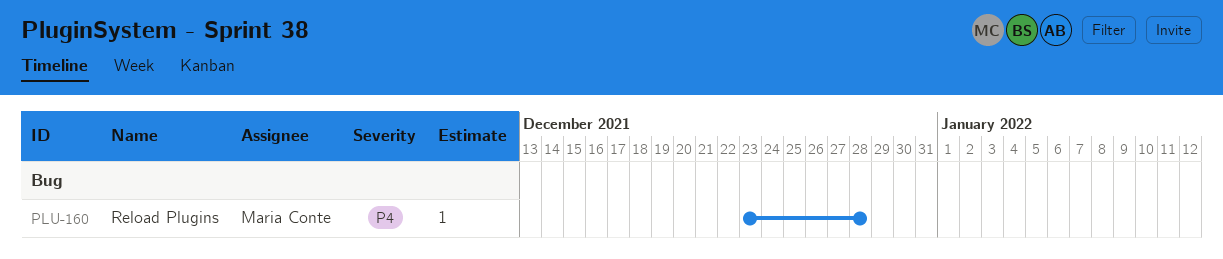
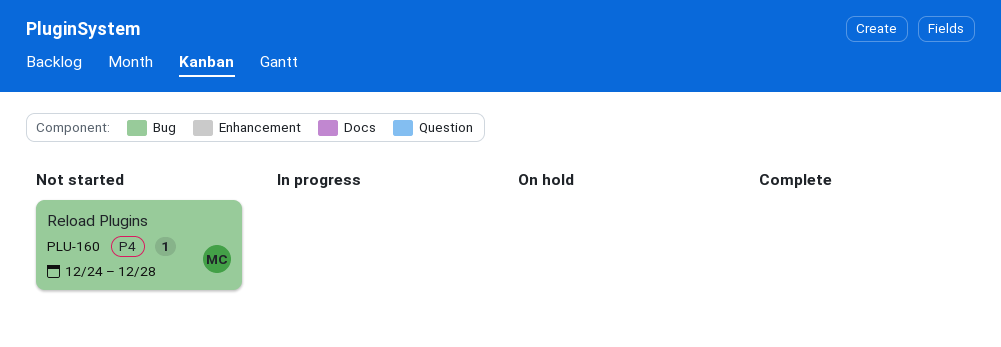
PLU-160, start: Dec 23 -> Dec 24

